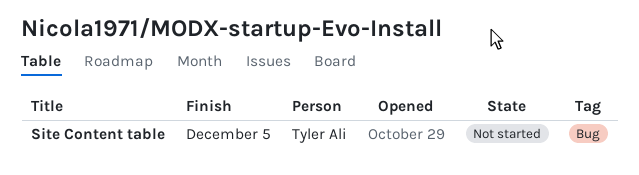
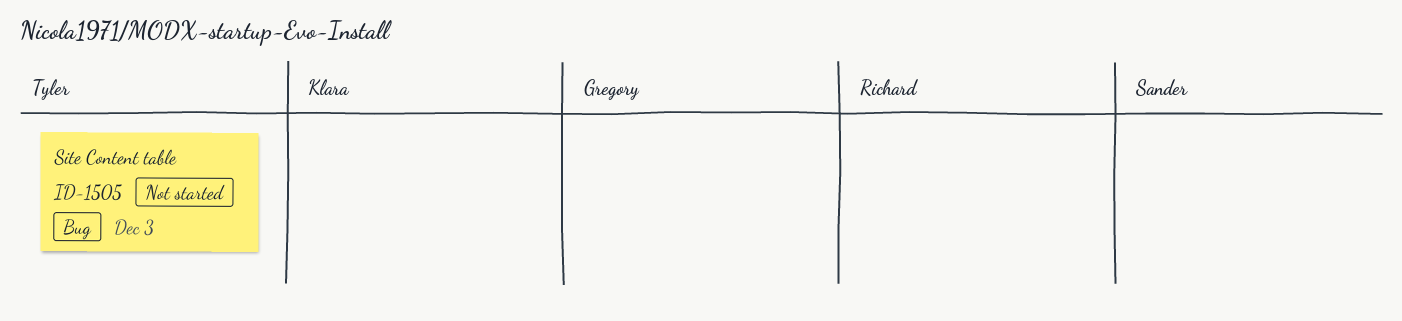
Site Content table, due: Dec 5 -> Dec 3

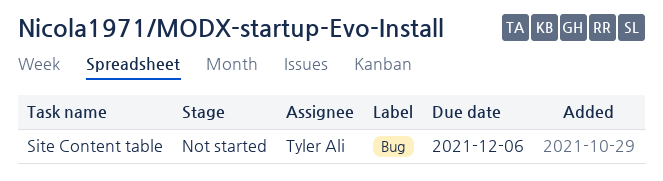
Site Content table, due: Dec 3 -> Dec 6

